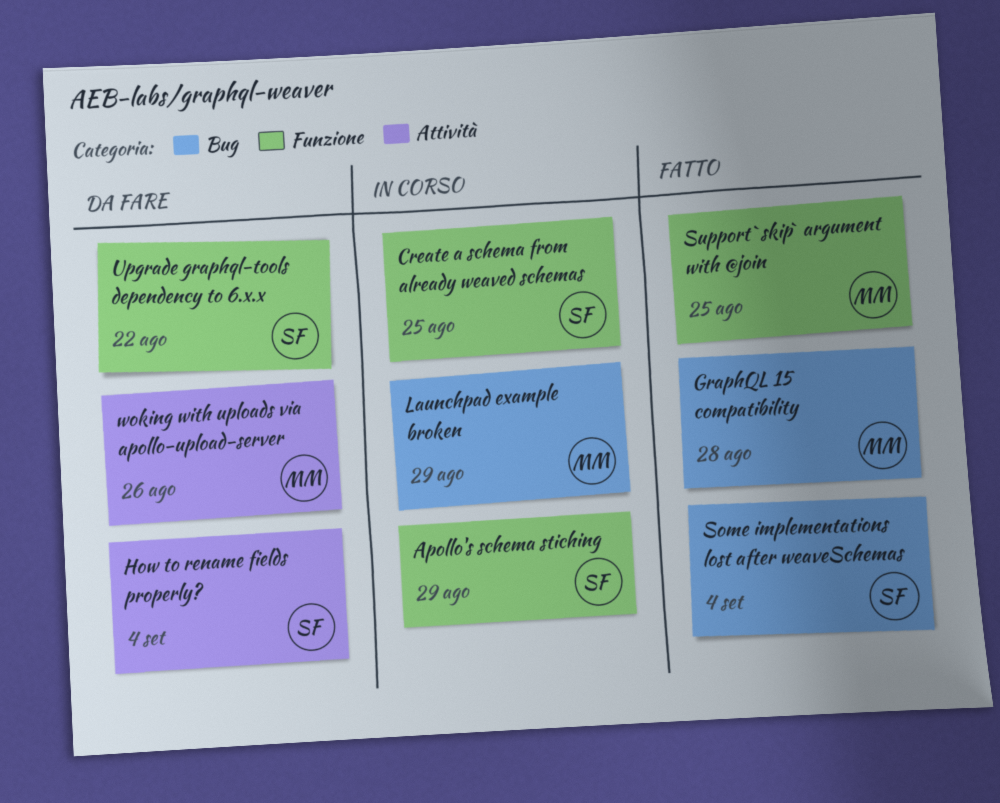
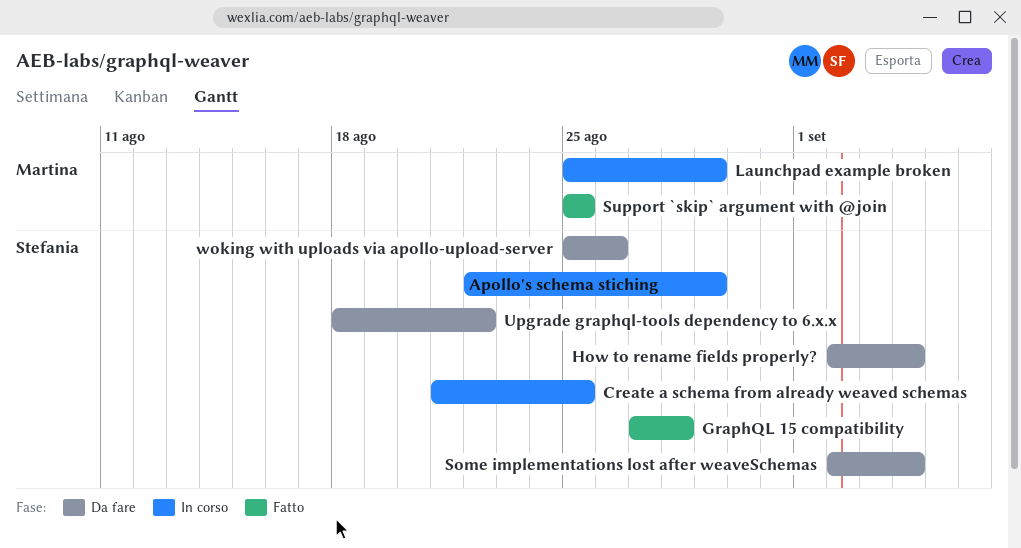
GraphQL 15 compatibility, owner: Martina -> Stefania
Some implementations lost after weaveSchemas, status: Fatto -> Da fare
woking with uploads via apollo-upload-server, owner: Martina -> Stefania

